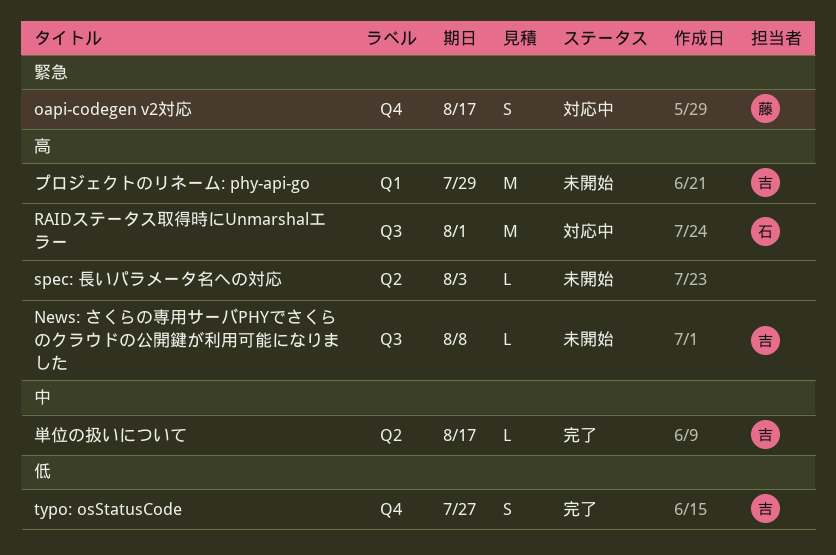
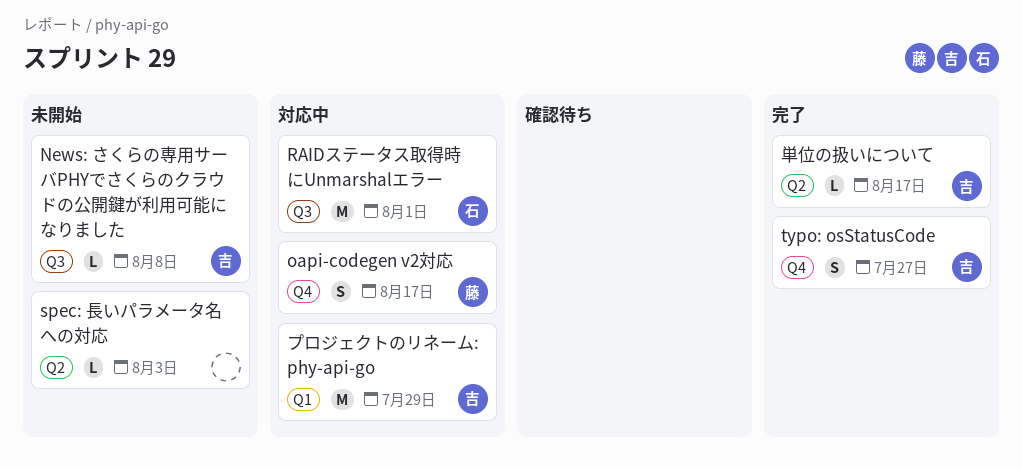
プロジェクトのリネーム: phy-api-go, status: 未開始 -> 対応中

